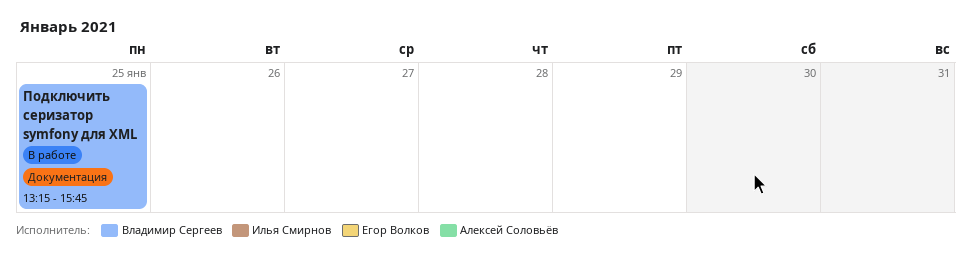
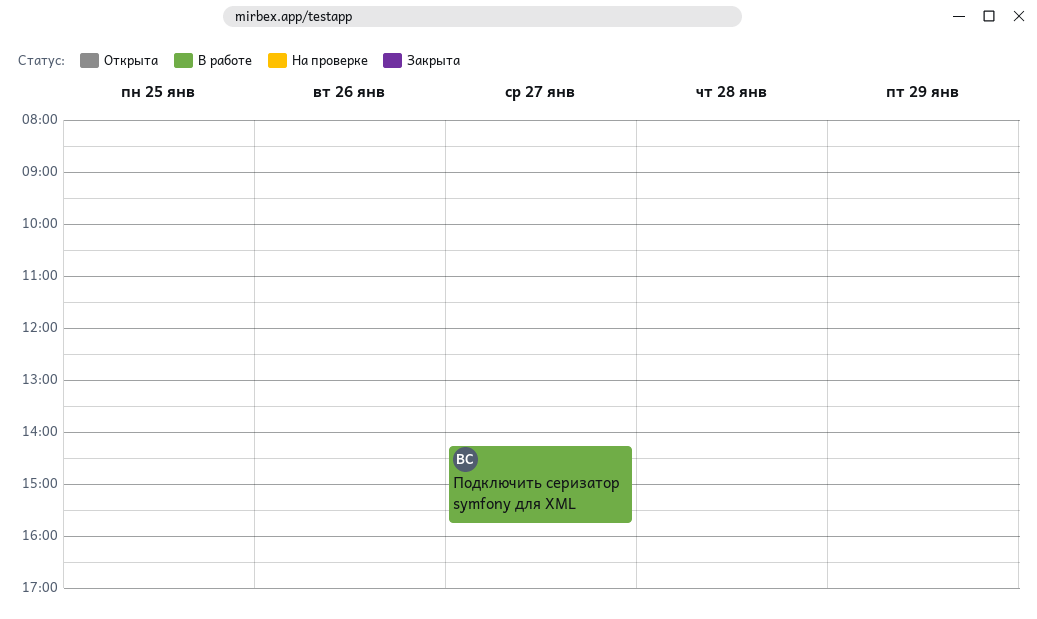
Подключить серизатор symfony для XML, day: Jan 25 -> Jan 27
Подключить серизатор symfony для XML, begins: 13:15 -> 14:15

